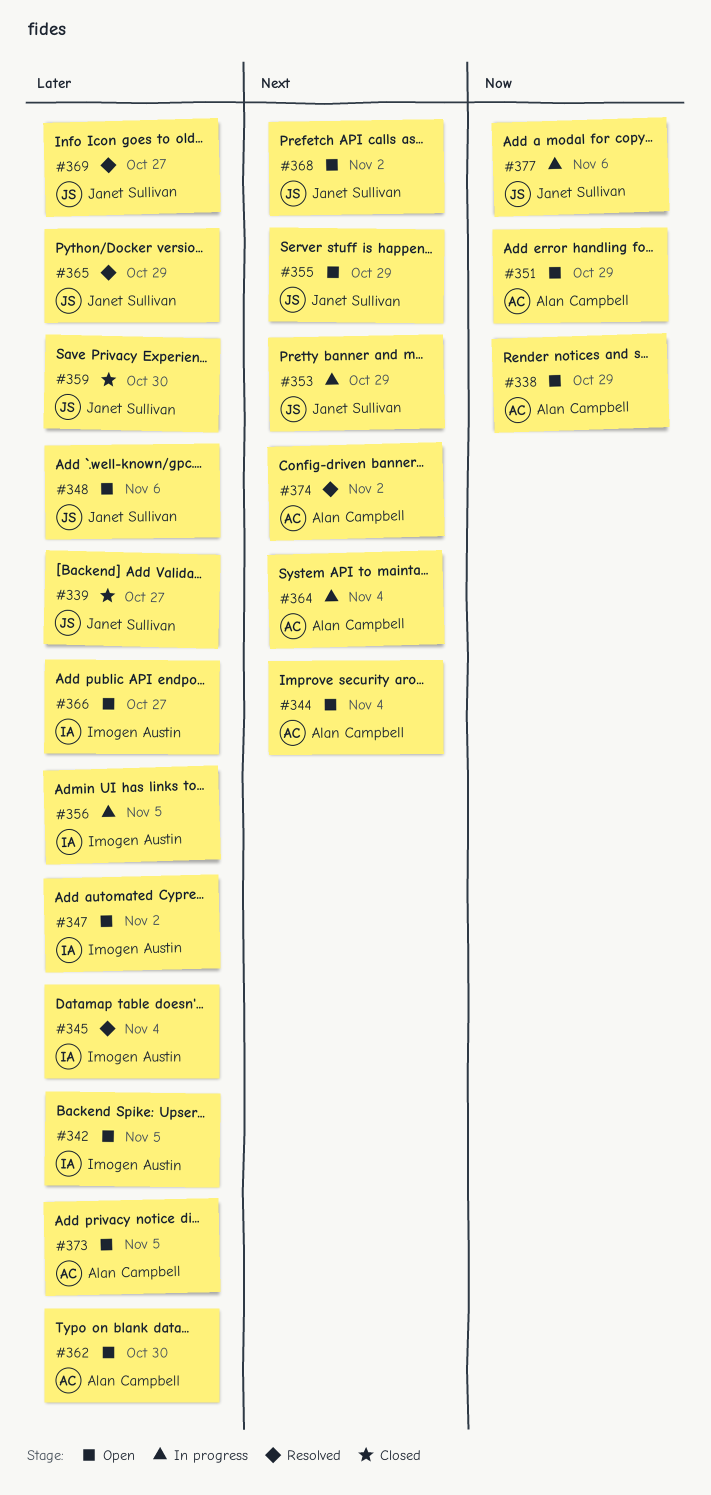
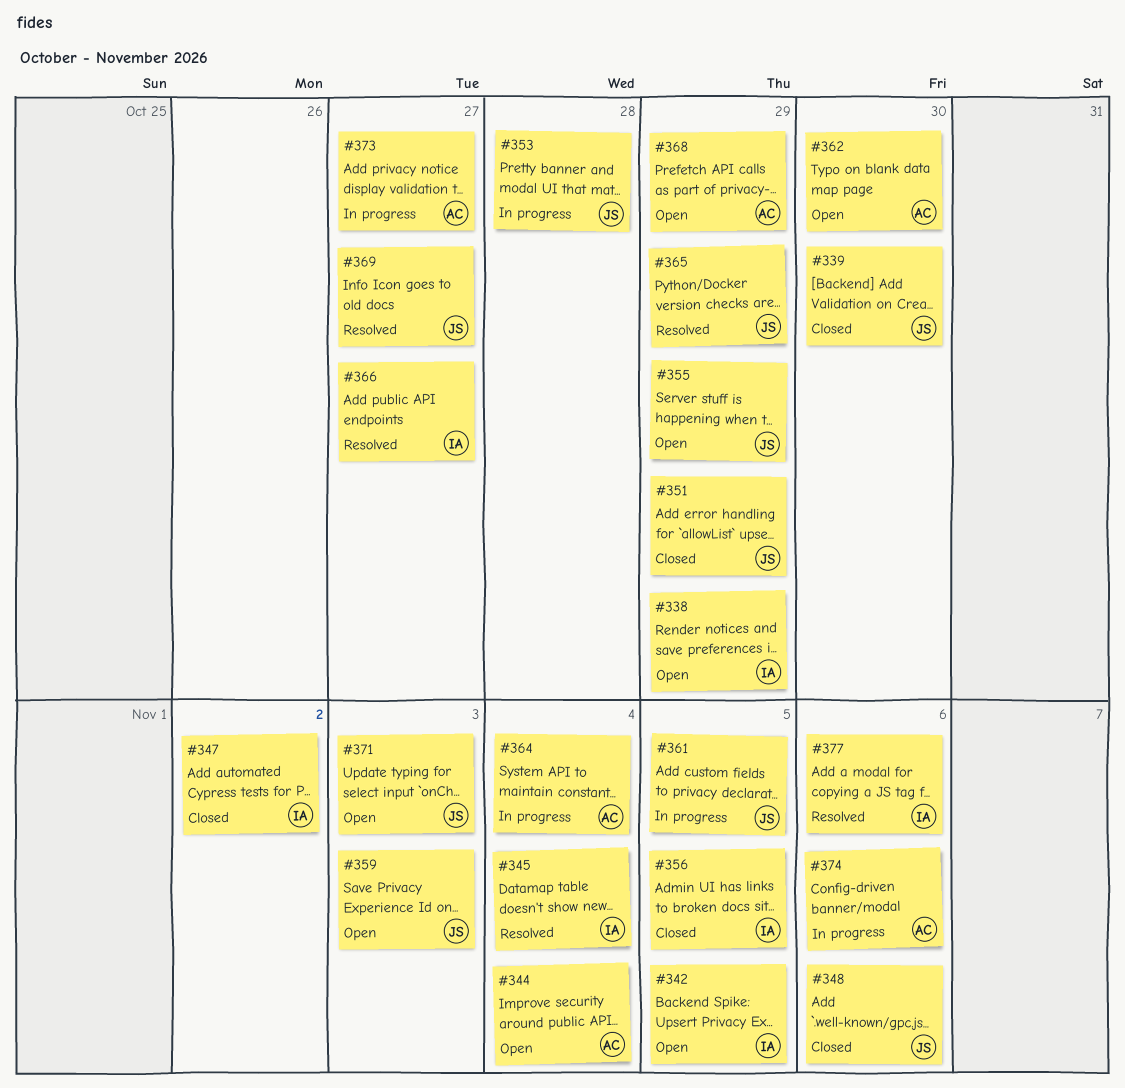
#338, owner: Alan Campbell -> Imogen Austin
#339, due: Oct 27 -> Oct 30
#347, status: Open -> Closed
#348, status: Open -> Closed
#351, status: Open -> Closed
#351, owner: Alan Campbell -> Janet Sullivan
#353, due: Oct 29 -> Oct 28
#356, status: In progress -> Closed
#359, status: Closed -> Open
#359, due: Oct 30 -> Nov 3
#361: none -> present
#366, status: Open -> Resolved
#368, owner: Janet Sullivan -> Alan Campbell
#368, due: Nov 2 -> Oct 29
#371: none -> present
#373, status: Open -> In progress
#373, due: Nov 5 -> Oct 27
#374, status: Resolved -> In progress
#374, due: Nov 2 -> Nov 6
#377, status: In progress -> Resolved
#377, owner: Janet Sullivan -> Imogen Austin

